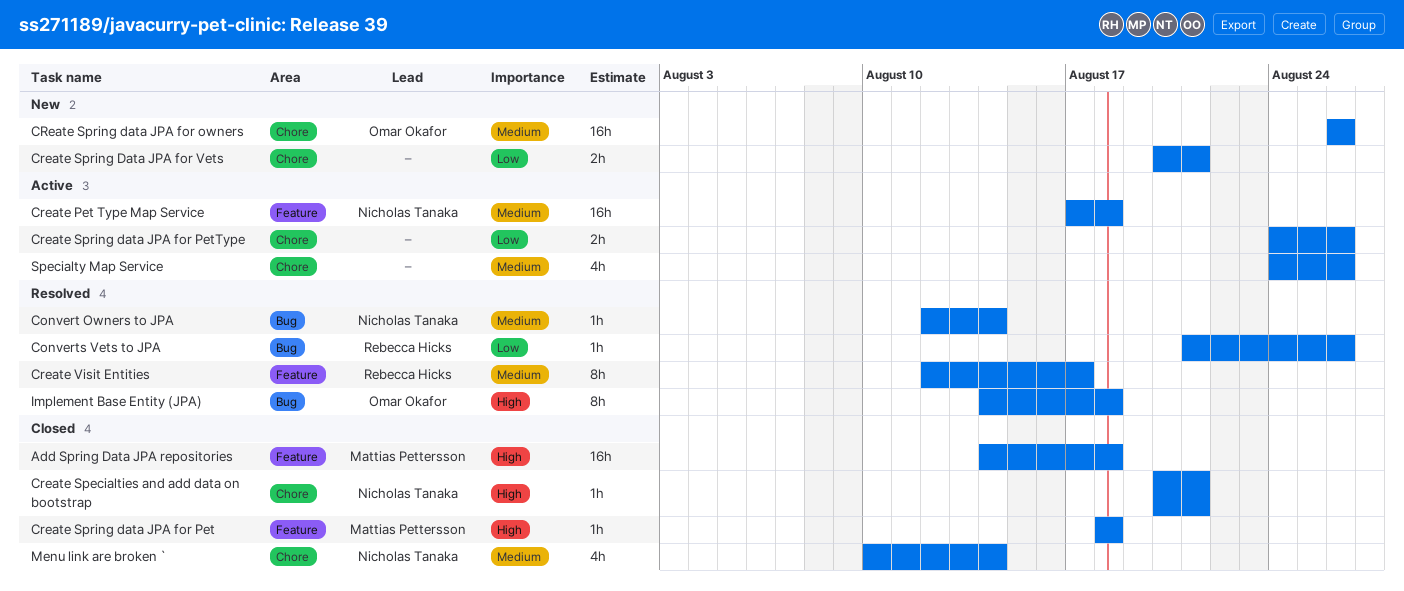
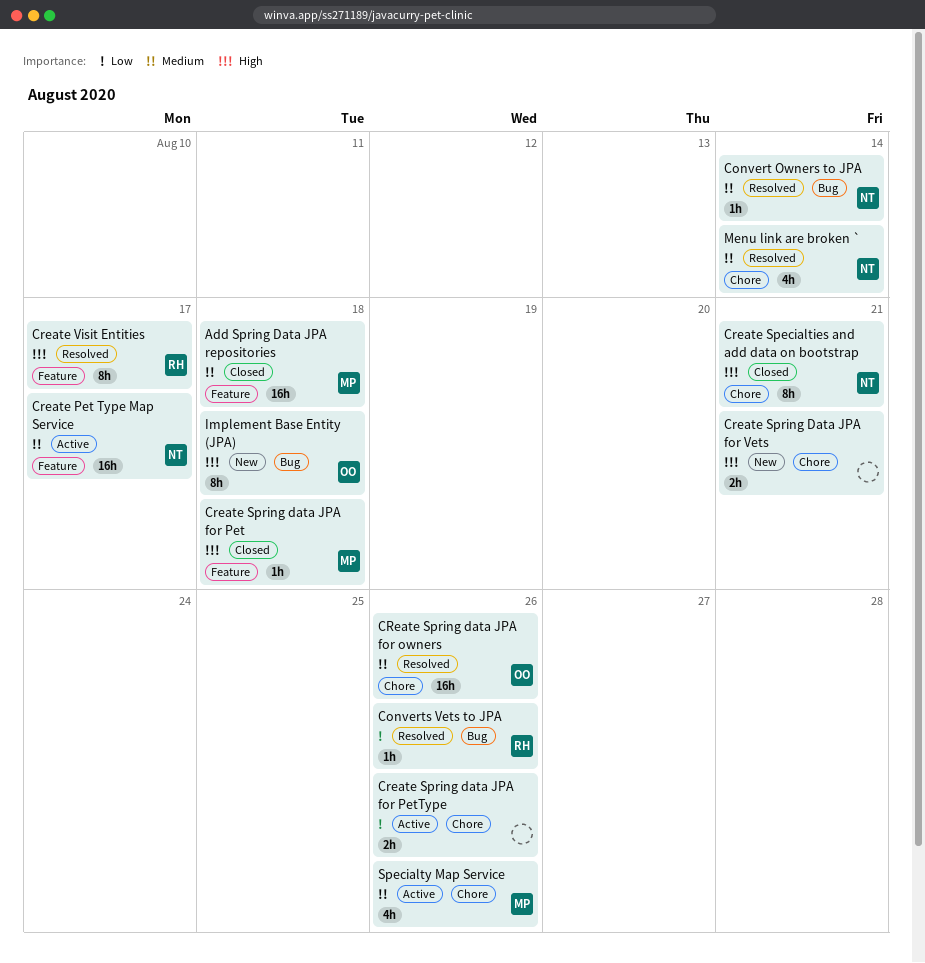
Add Spring Data JPA repositories, priority: High -> Medium
Create Pet Type Map Service, due: Aug 18 -> Aug 17
Create Specialties and add data on bootstrap, estimate: 1h -> 8h
CReate Spring data JPA for owners, status: New -> Resolved
Create Spring Data JPA for Vets, priority: Low -> High
Create Visit Entities, priority: Medium -> High
Implement Base Entity (JPA), status: Resolved -> New
Menu link are broken `, status: Closed -> Resolved
Specialty Map Service, owner: none -> Mattias Pettersson

